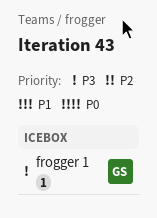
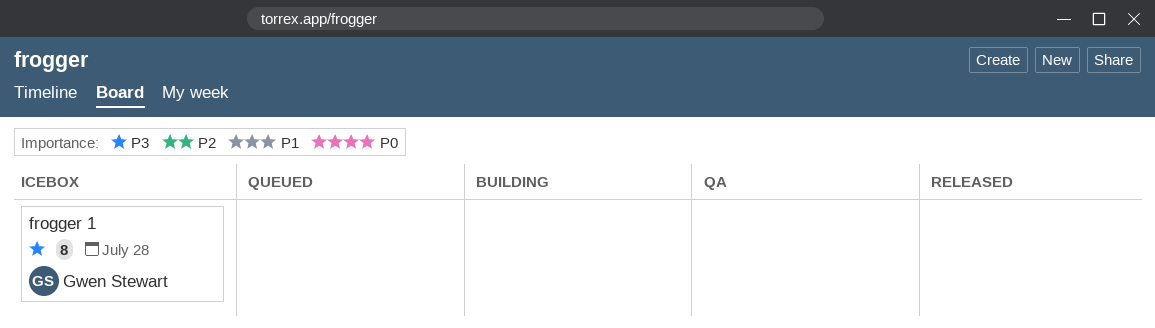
frogger 1, estimate: 1 -> 8

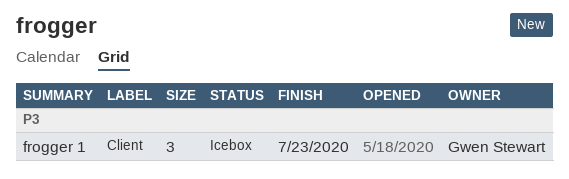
frogger 1, estimate: 8 -> 3
frogger 1, due: Jul 28 -> Jul 23

